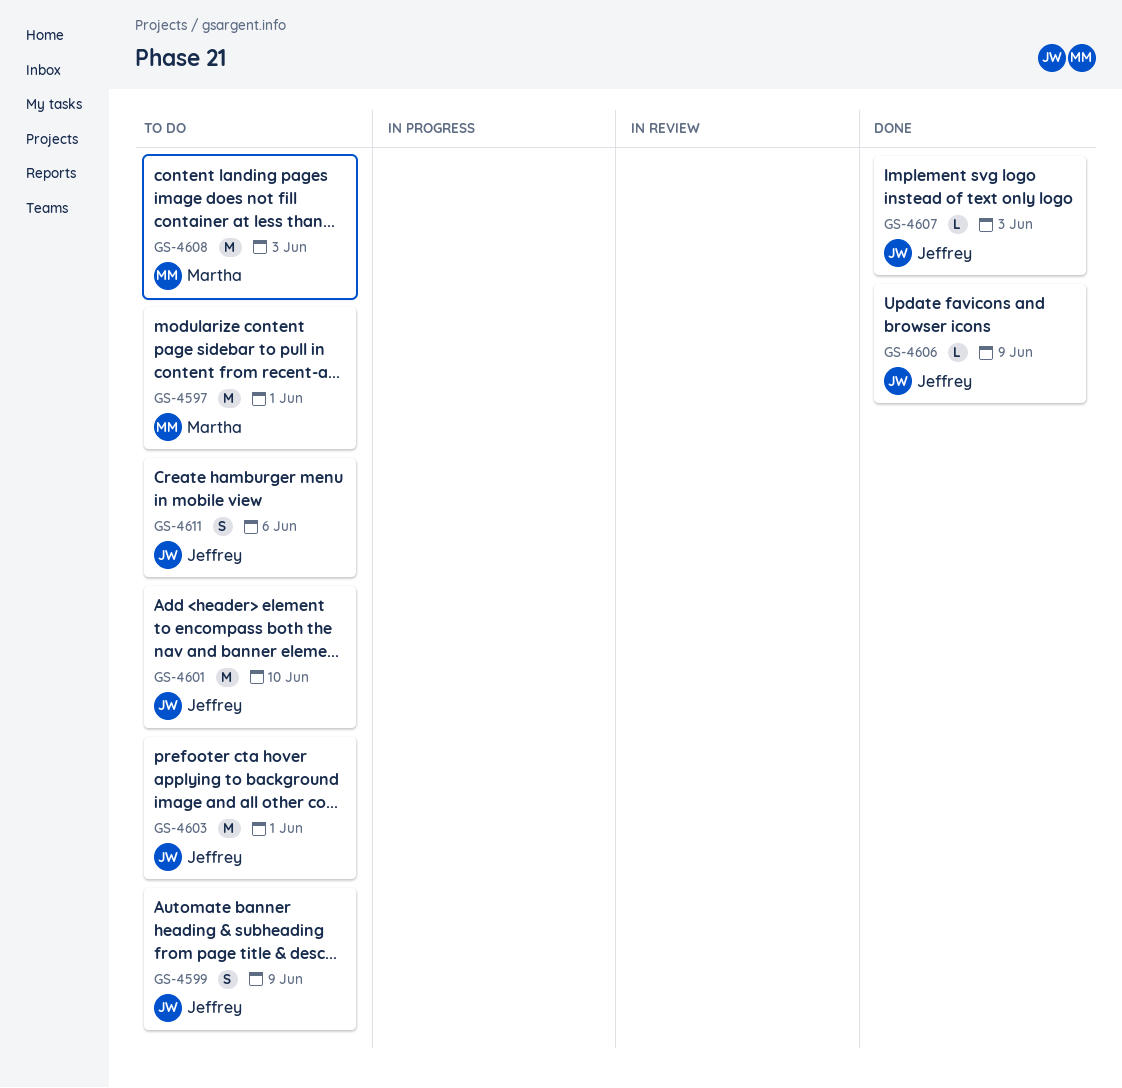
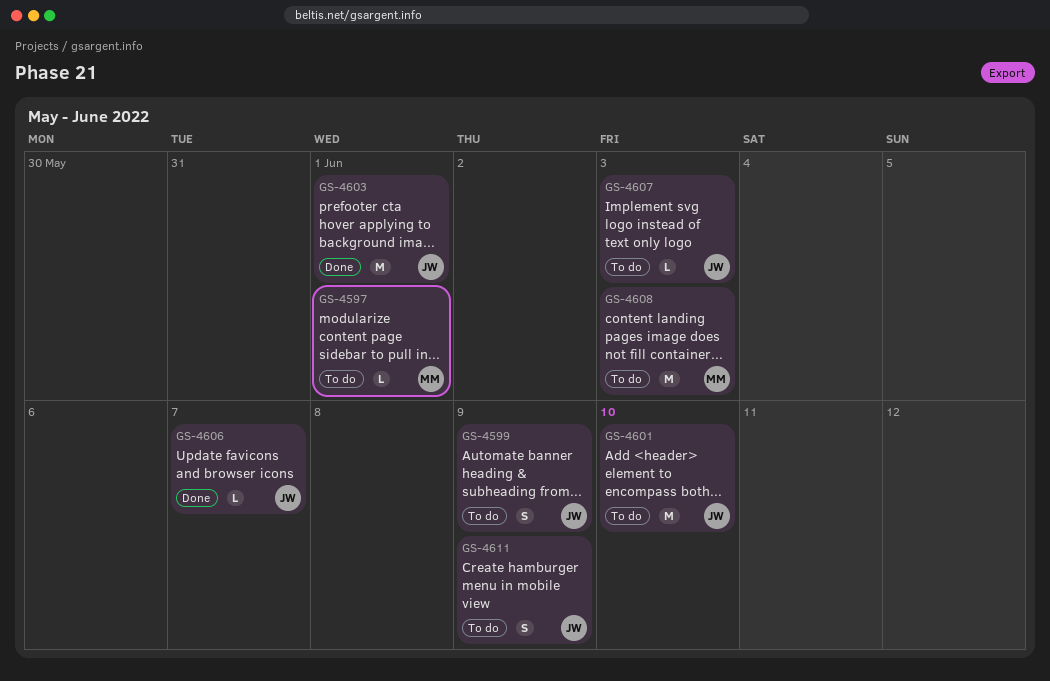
GS-4597, estimate: M -> L
GS-4603, status: To do -> Done
GS-4606, due: Jun 9 -> Jun 7
GS-4607, status: Done -> To do
GS-4611, due: Jun 6 -> Jun 9

